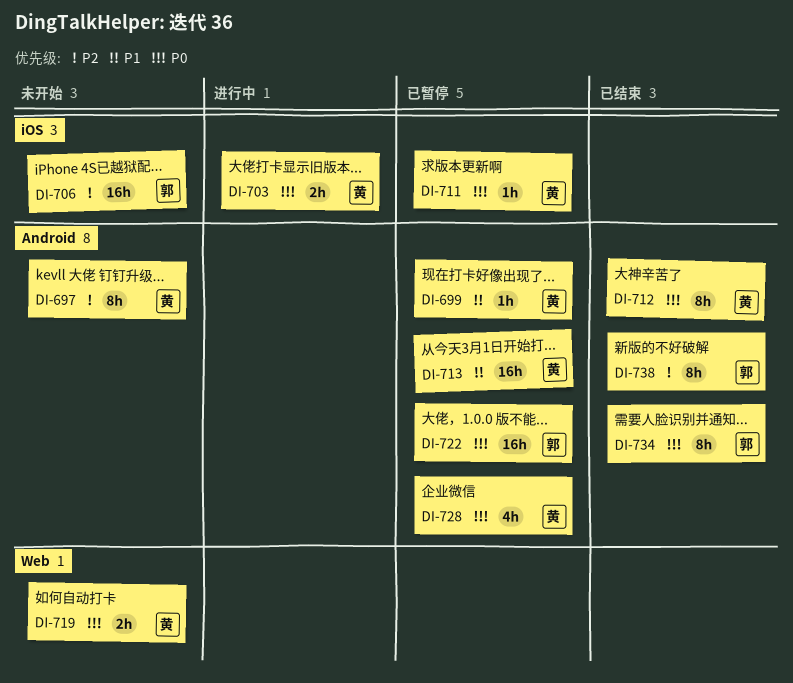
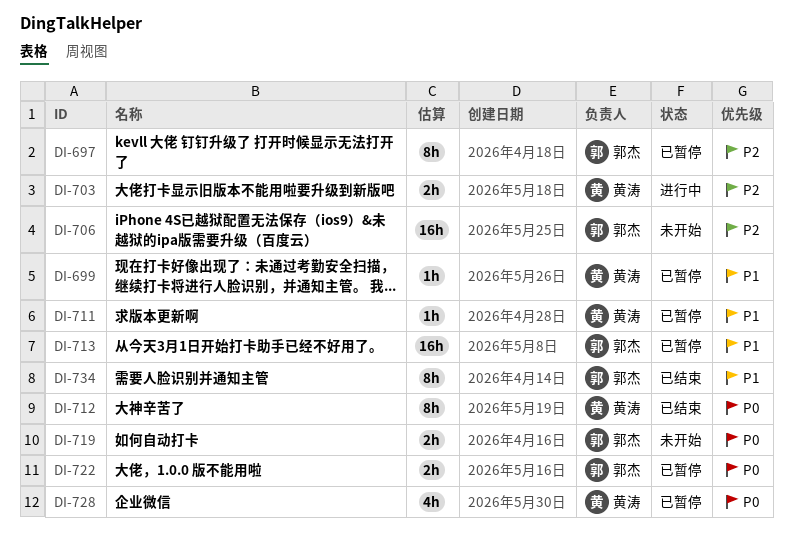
DI-697, status: 未开始 -> 已暂停
DI-697, owner: 黄涛 -> 郭杰
DI-703, priority: P0 -> P2
DI-711, priority: P0 -> P1
DI-713, owner: 黄涛 -> 郭杰
DI-719, owner: 黄涛 -> 郭杰
DI-722, estimate: 16h -> 2h
DI-734, priority: P0 -> P1
DI-738: present -> none

